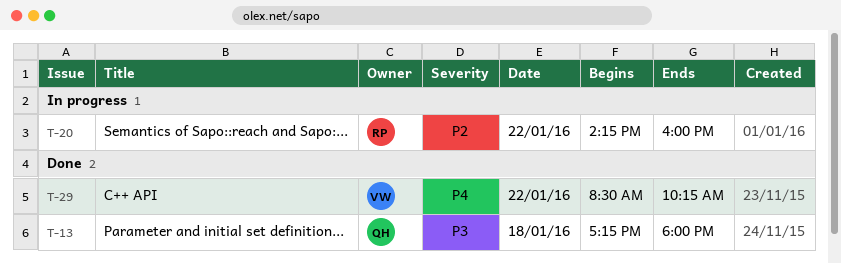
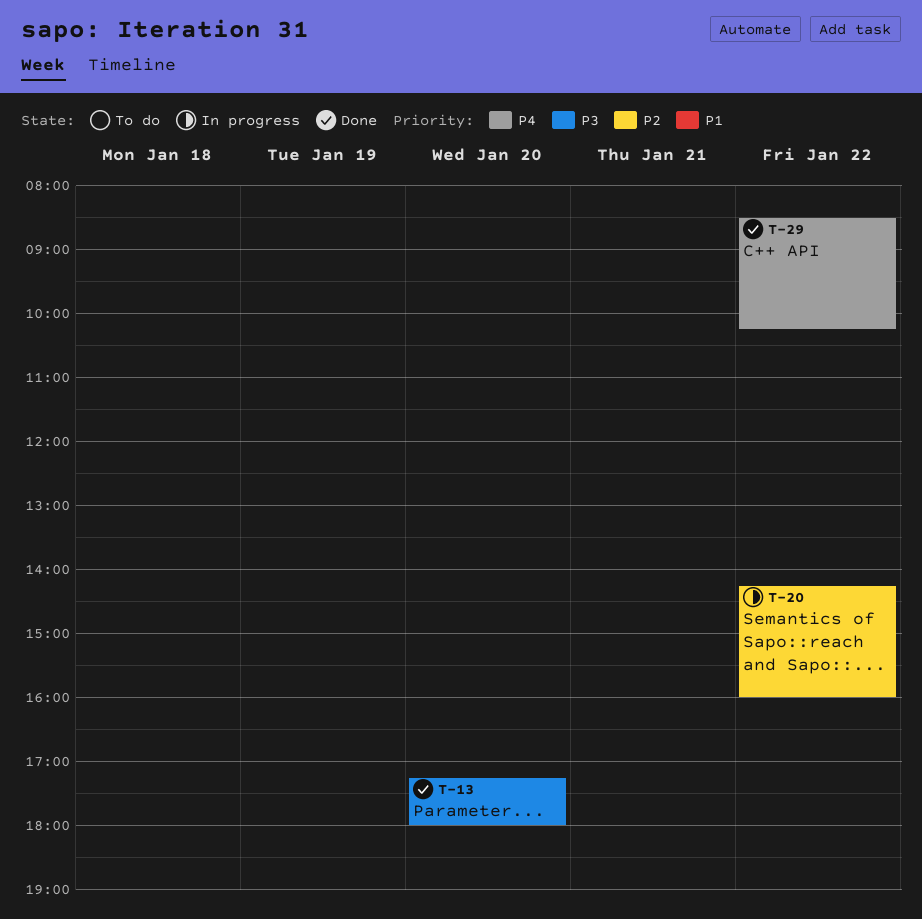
T-13, day: Jan 18 -> Jan 20

